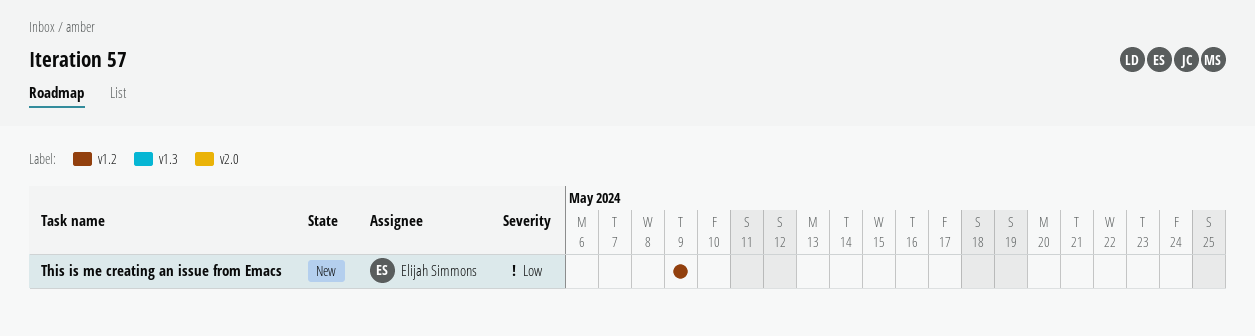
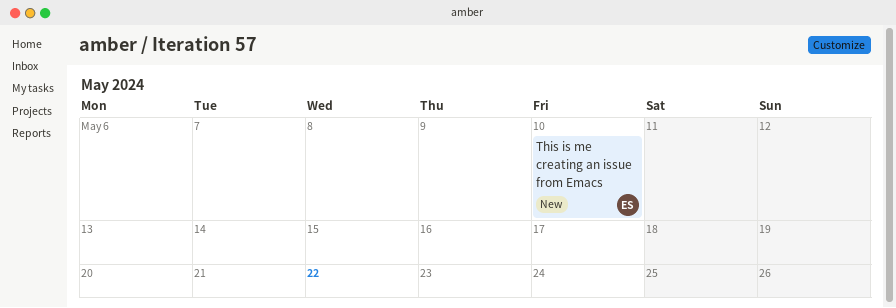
This is me creating an issue from Emacs, due: May 9 -> May 10

